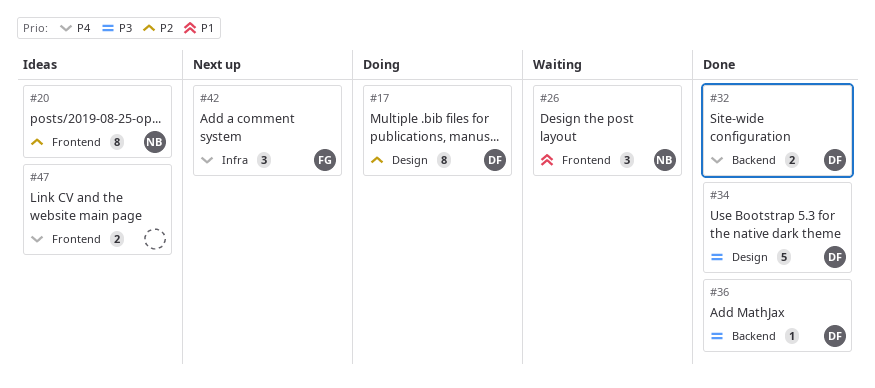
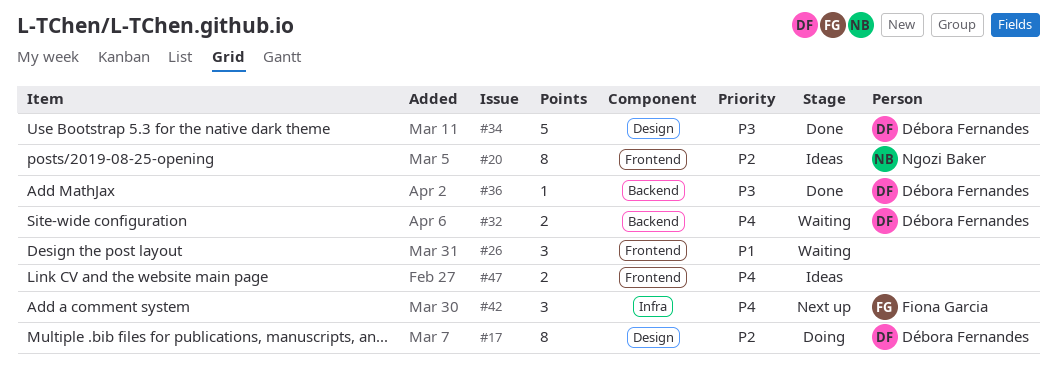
#26, owner: Ngozi Baker -> none
#32, status: Done -> Waiting

